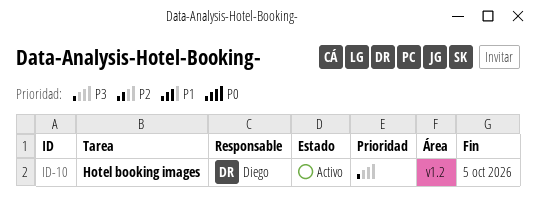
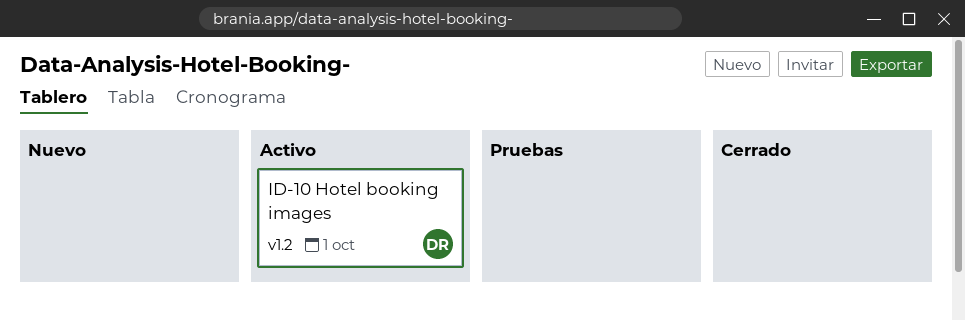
ID-10, due: Oct 5 -> Oct 1

